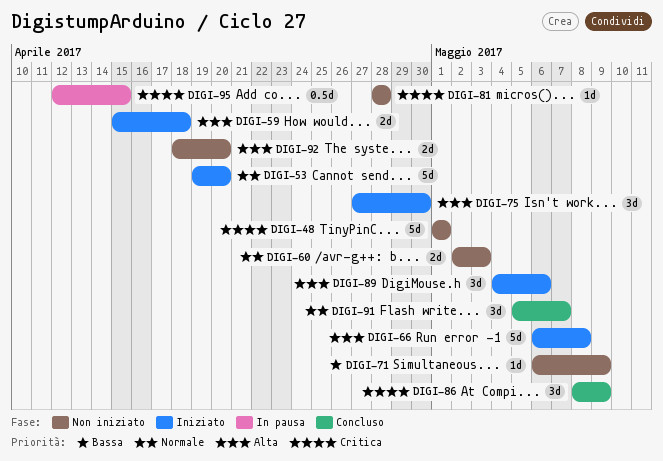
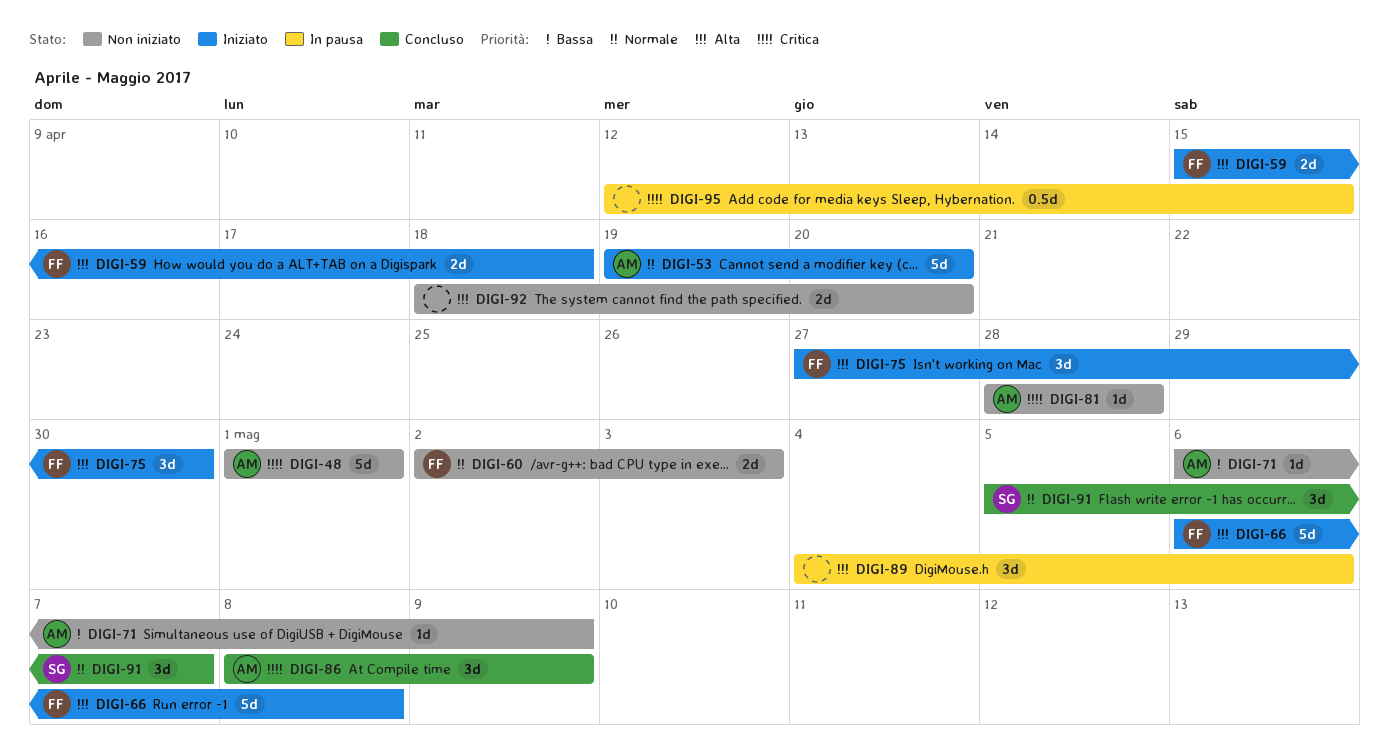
DIGI-89, status: Iniziato -> In pausa

